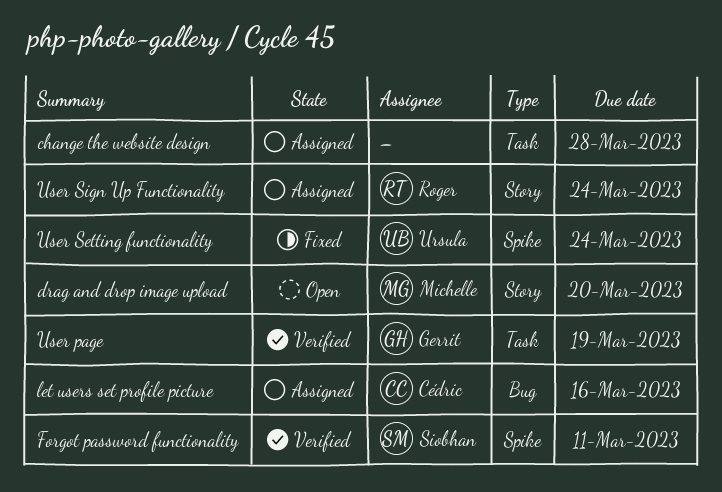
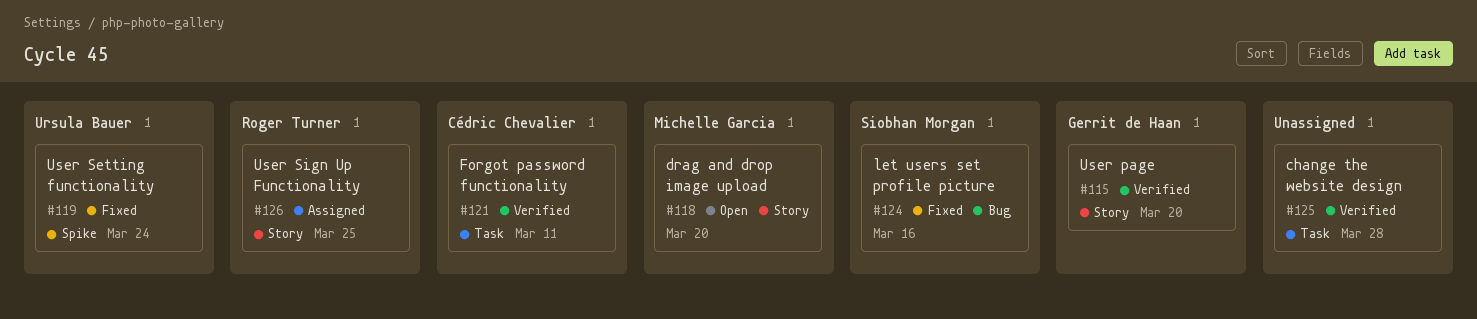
change the website design, status: Assigned -> Verified
Forgot password functionality, owner: Siobhan Morgan -> Cédric Chevalier
Forgot password functionality, label: Spike -> Task
let users set profile picture, status: Assigned -> Fixed
let users set profile picture, owner: Cédric Chevalier -> Siobhan Morgan
User page, label: Task -> Story
User page, due: Mar 19 -> Mar 20
User Sign Up Functionality, due: Mar 24 -> Mar 25

